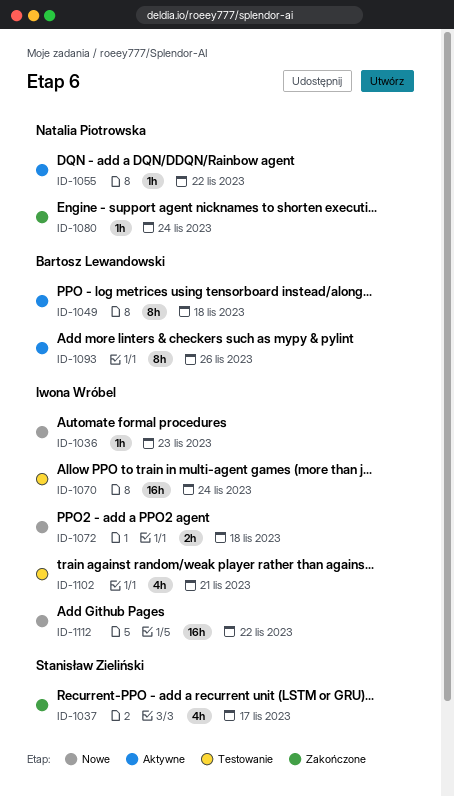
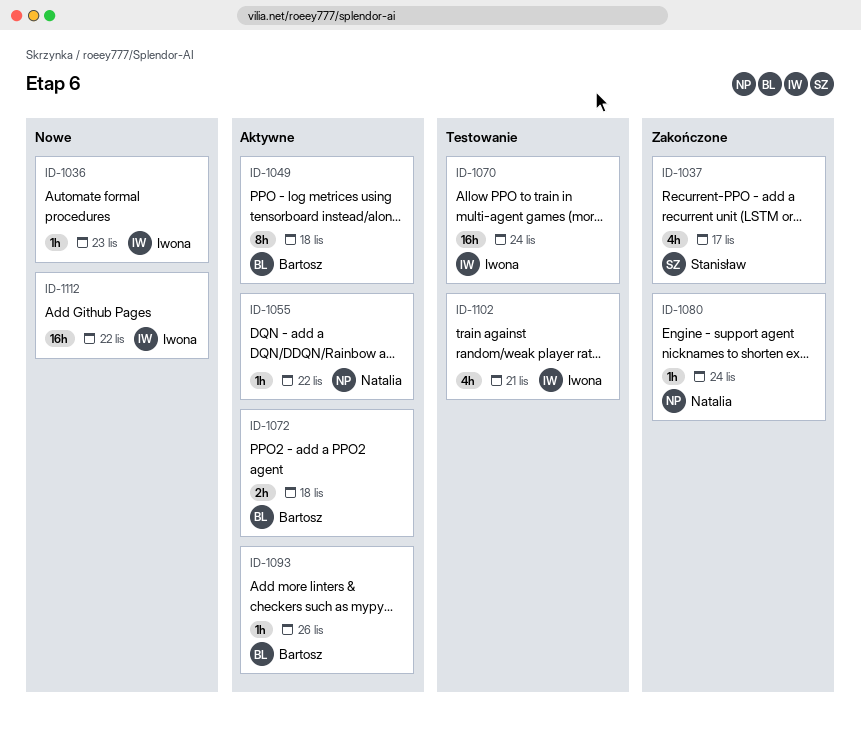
ID-1072, status: Nowe -> Aktywne
ID-1072, owner: Iwona Wróbel -> Bartosz Lewandowski
ID-1093, estimate: 8h -> 1h

